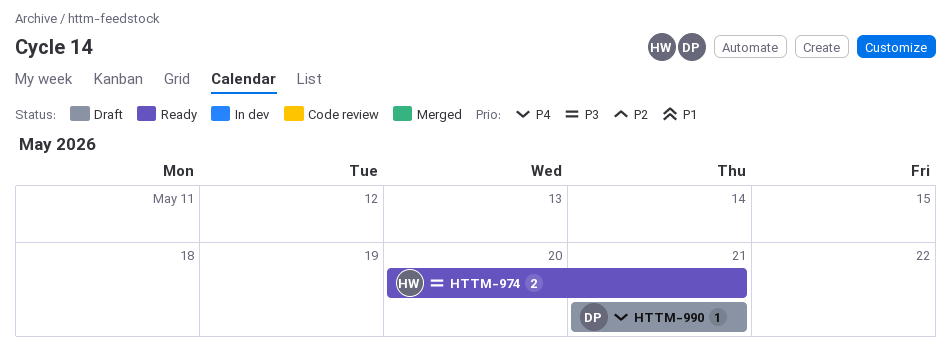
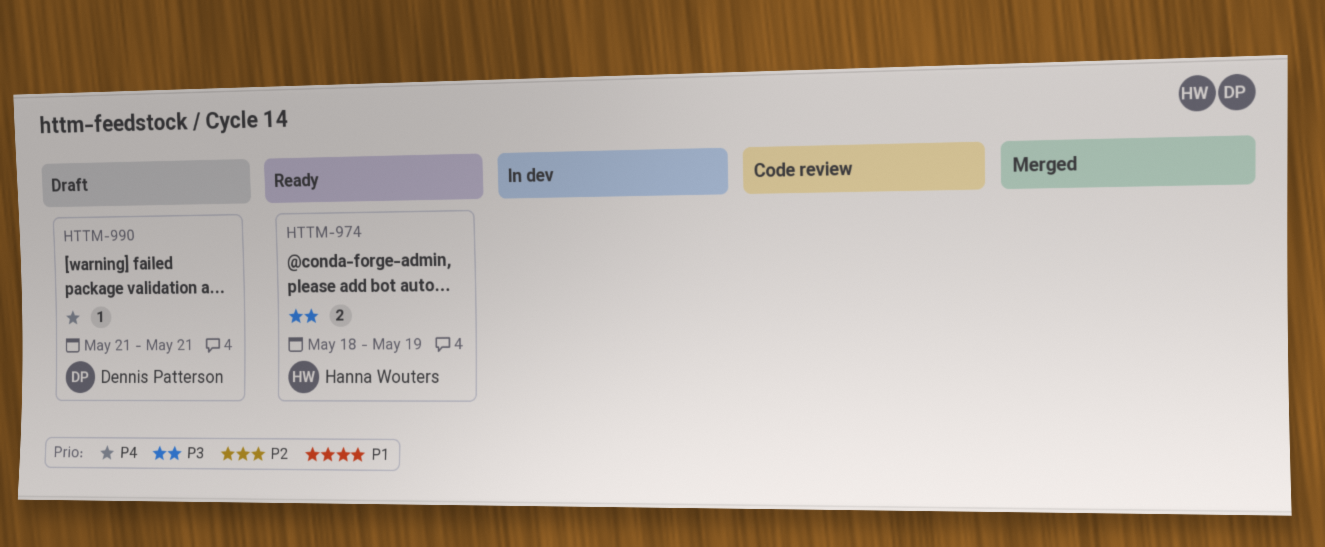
HTTM-974, start: May 20 -> May 18
HTTM-974, due: May 21 -> May 19

